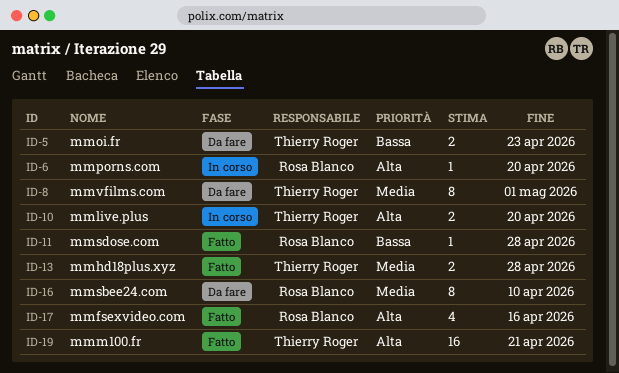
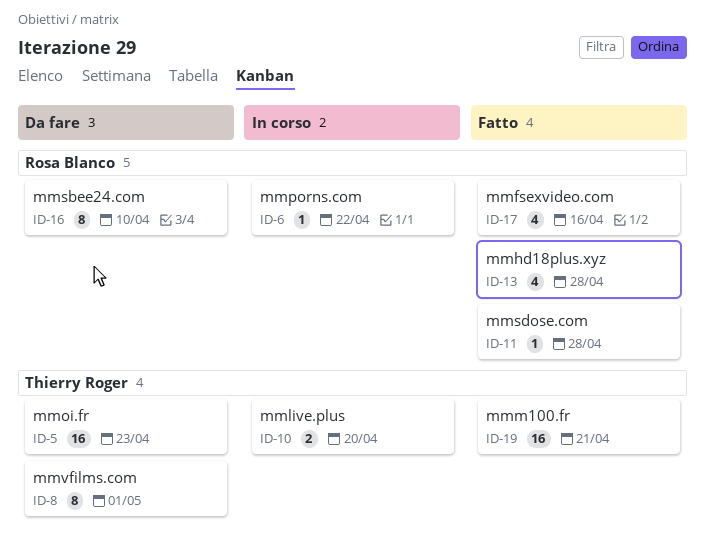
ID-5, estimate: 2 -> 16
ID-6, due: Apr 20 -> Apr 22
ID-13, owner: Thierry Roger -> Rosa Blanco
ID-13, estimate: 2 -> 4

